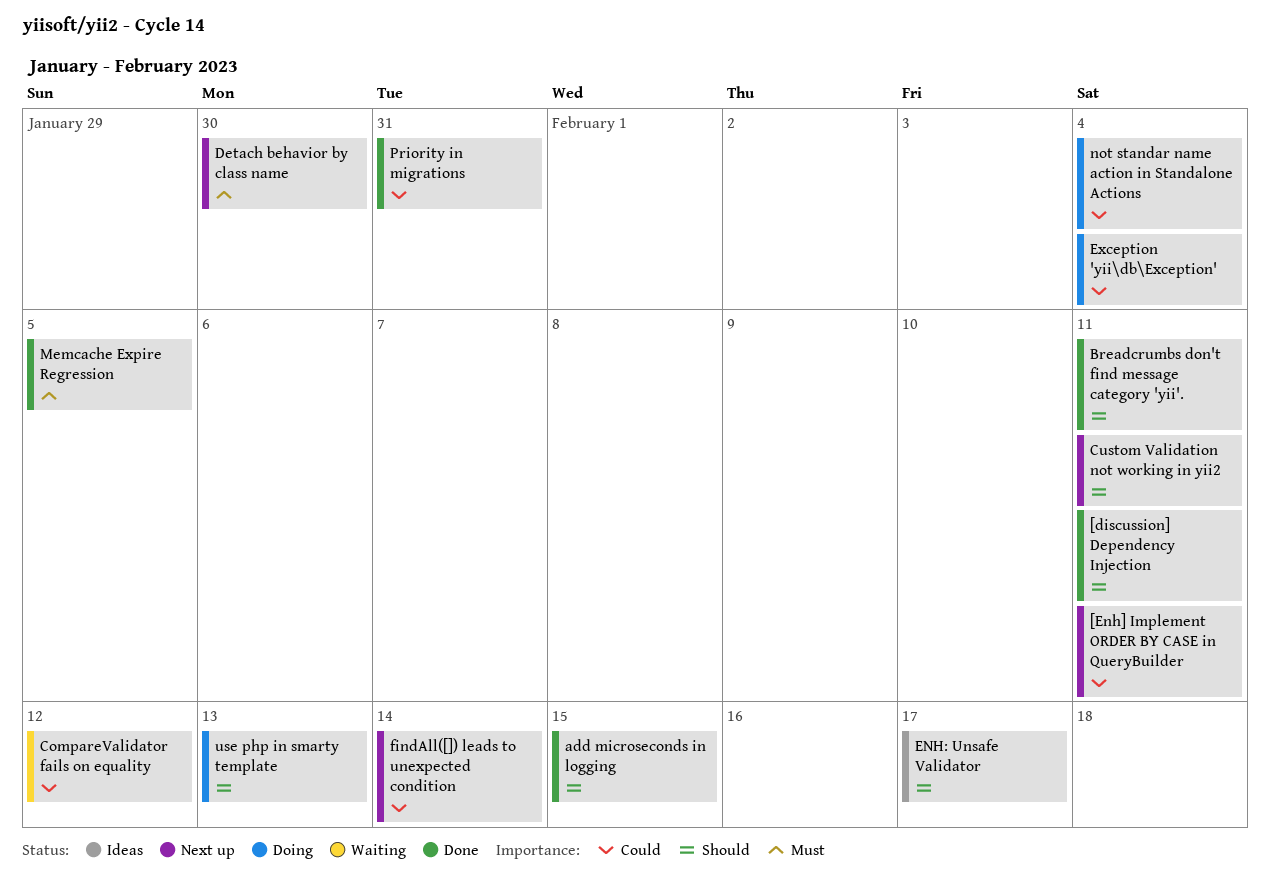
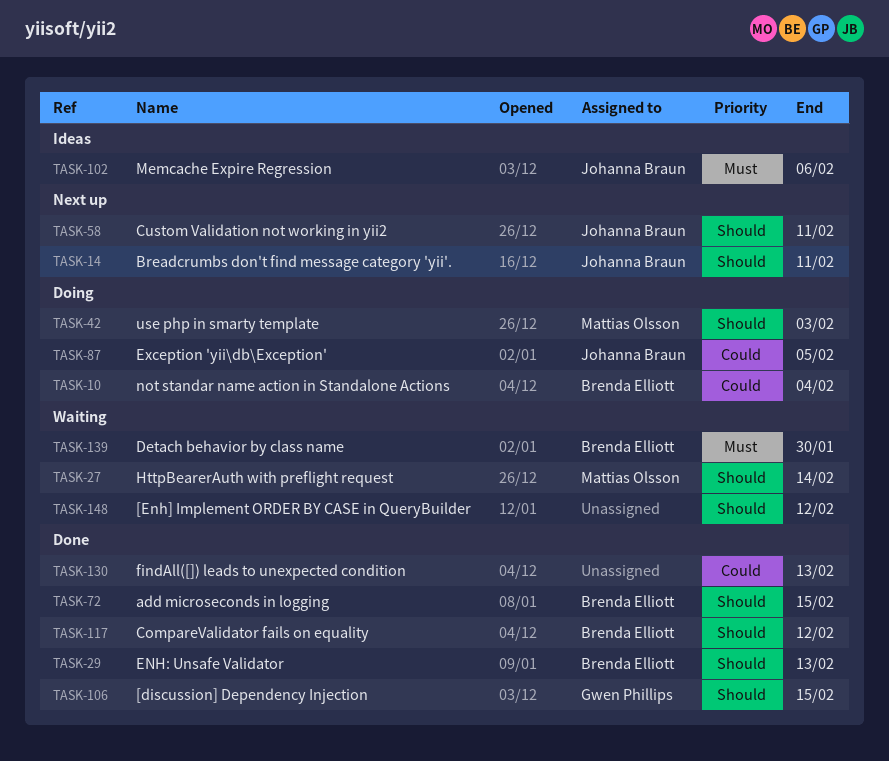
[discussion] Dependency Injection, due: Feb 11 -> Feb 15
[Enh] Implement ORDER BY CASE in QueryBuilder, status: Next up -> Waiting
[Enh] Implement ORDER BY CASE in QueryBuilder, priority: Could -> Should
[Enh] Implement ORDER BY CASE in QueryBuilder, due: Feb 11 -> Feb 12
Breadcrumbs don't find message category 'yii'., status: Done -> Next up
CompareValidator fails on equality, status: Waiting -> Done
CompareValidator fails on equality, priority: Could -> Should
Detach behavior by class name, status: Next up -> Waiting
ENH: Unsafe Validator, status: Ideas -> Done
ENH: Unsafe Validator, due: Feb 17 -> Feb 13
Exception 'yii\db\Exception', due: Feb 4 -> Feb 5
findAll([]) leads to unexpected condition, status: Next up -> Done
findAll([]) leads to unexpected condition, due: Feb 14 -> Feb 13
HttpBearerAuth with preflight request: none -> present
Memcache Expire Regression, status: Done -> Ideas
Memcache Expire Regression, due: Feb 5 -> Feb 6
Priority in migrations: present -> none
use php in smarty template, due: Feb 13 -> Feb 3

